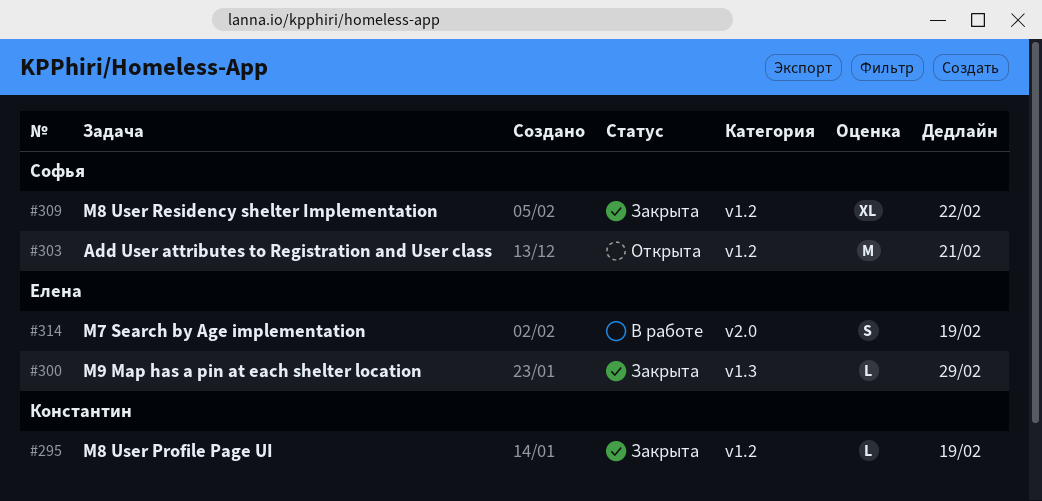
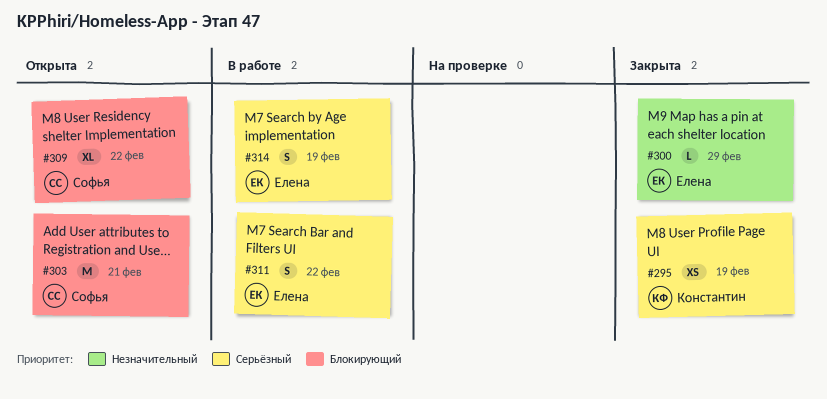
#295, estimate: L -> XS
#309, status: Закрыта -> Открыта
#311: none -> present

